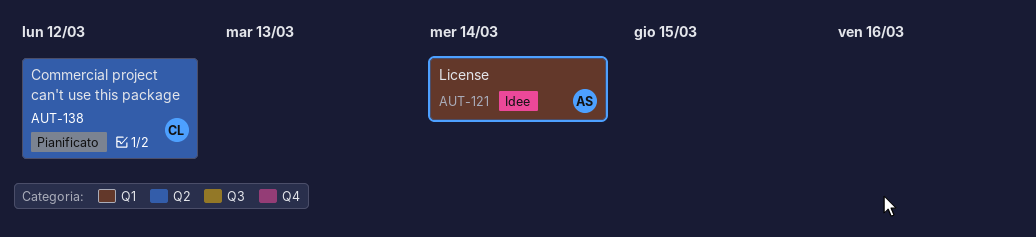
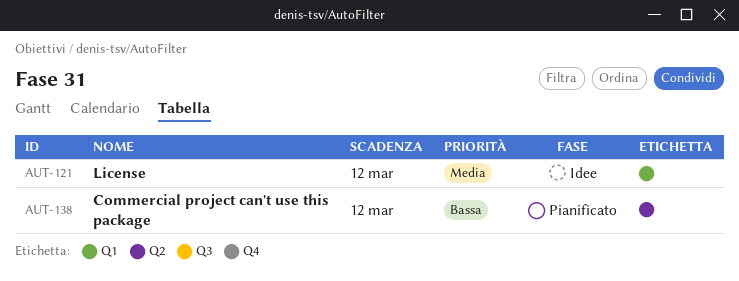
AUT-121, due: Mar 14 -> Mar 12

